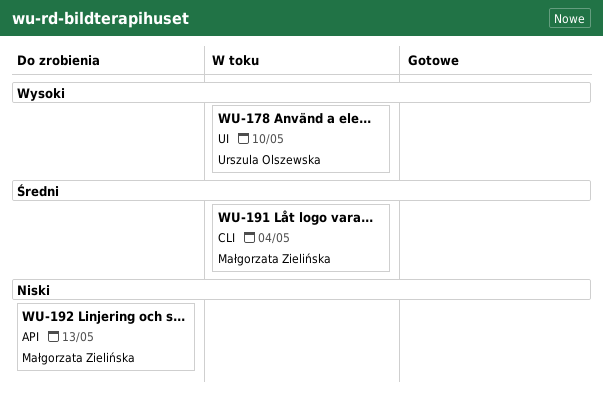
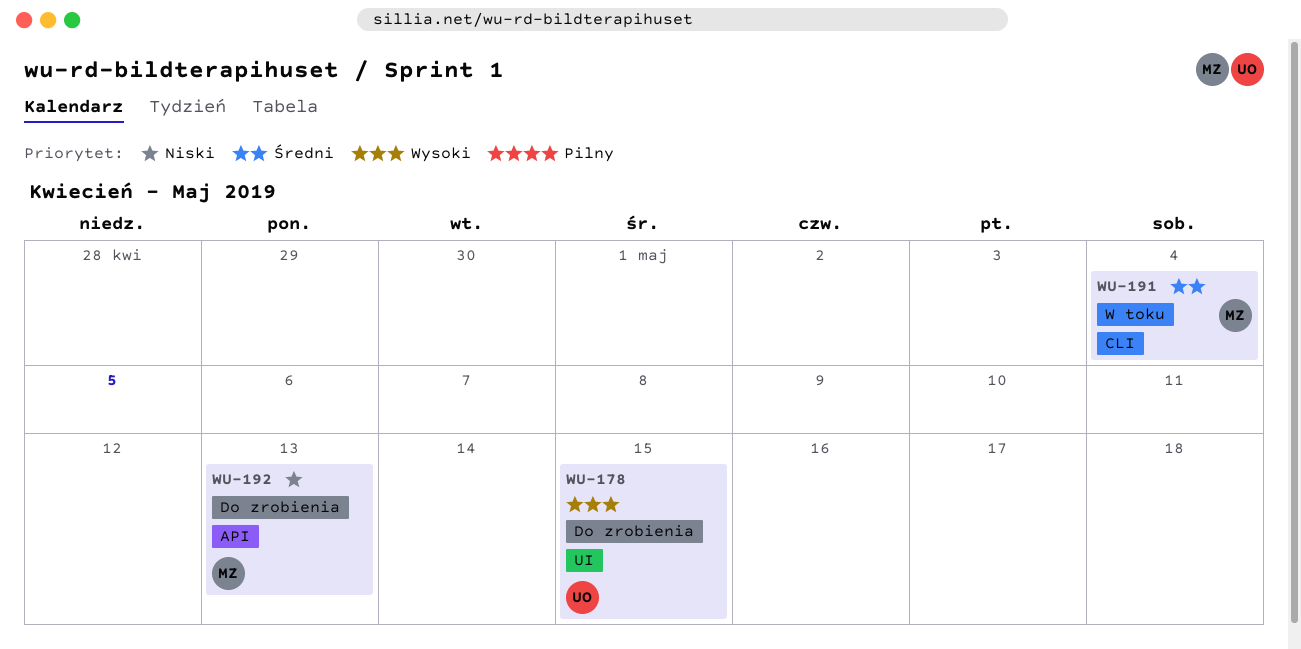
WU-178, status: W toku -> Do zrobienia
WU-178, due: May 10 -> May 15

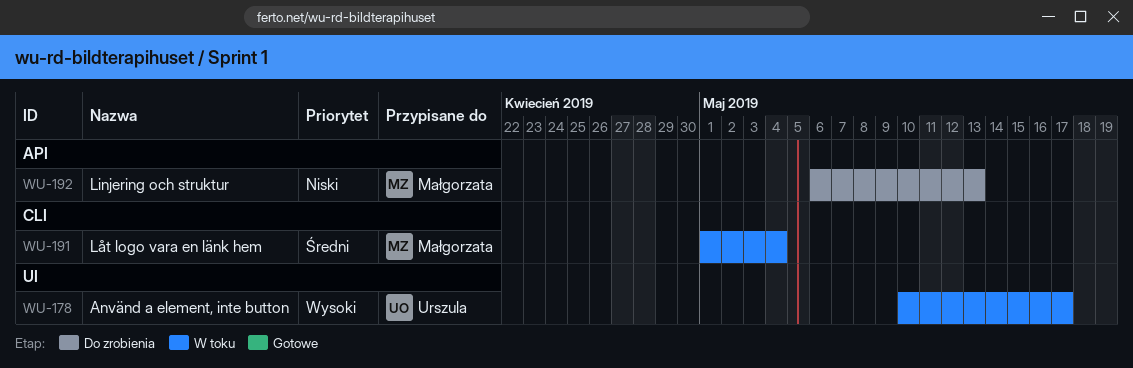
WU-178, status: Do zrobienia -> W toku
WU-178, due: May 15 -> May 17

